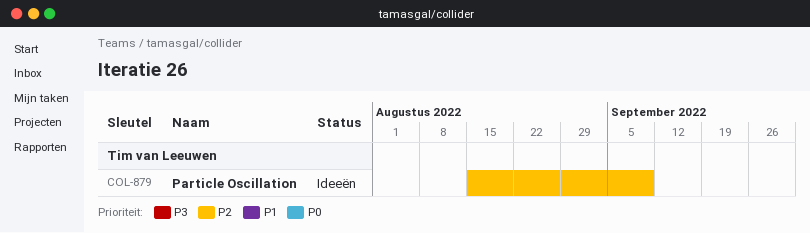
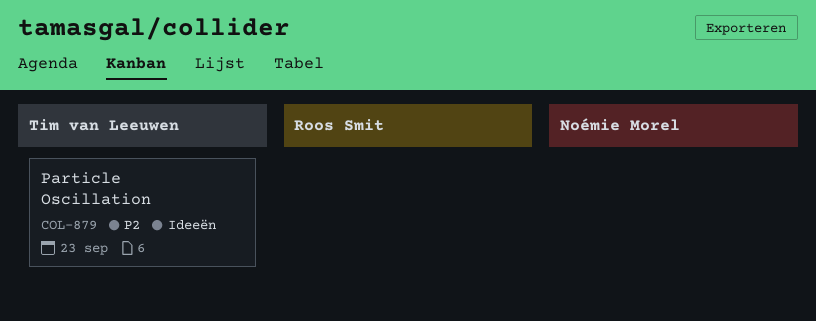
COL-879, due: Sep 9 -> Sep 23

